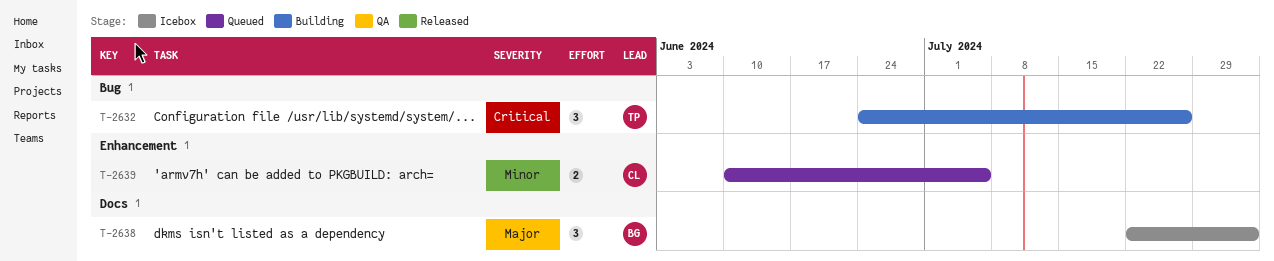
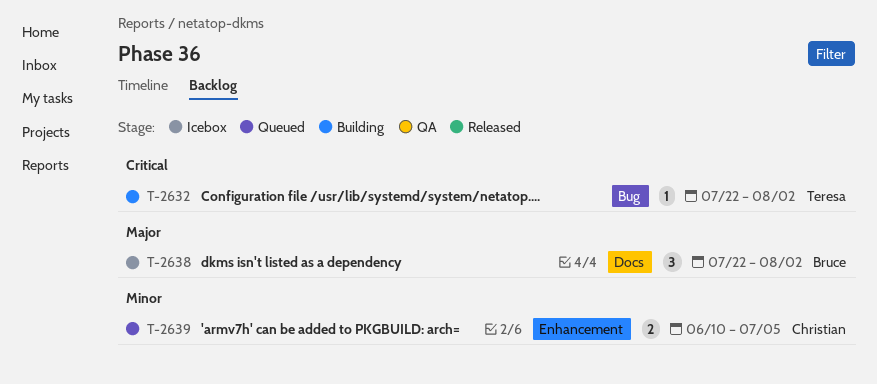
T-2632, estimate: 3 -> 1
T-2632, start: Jun 24 -> Jul 22
T-2632, due: Jul 26 -> Aug 2

